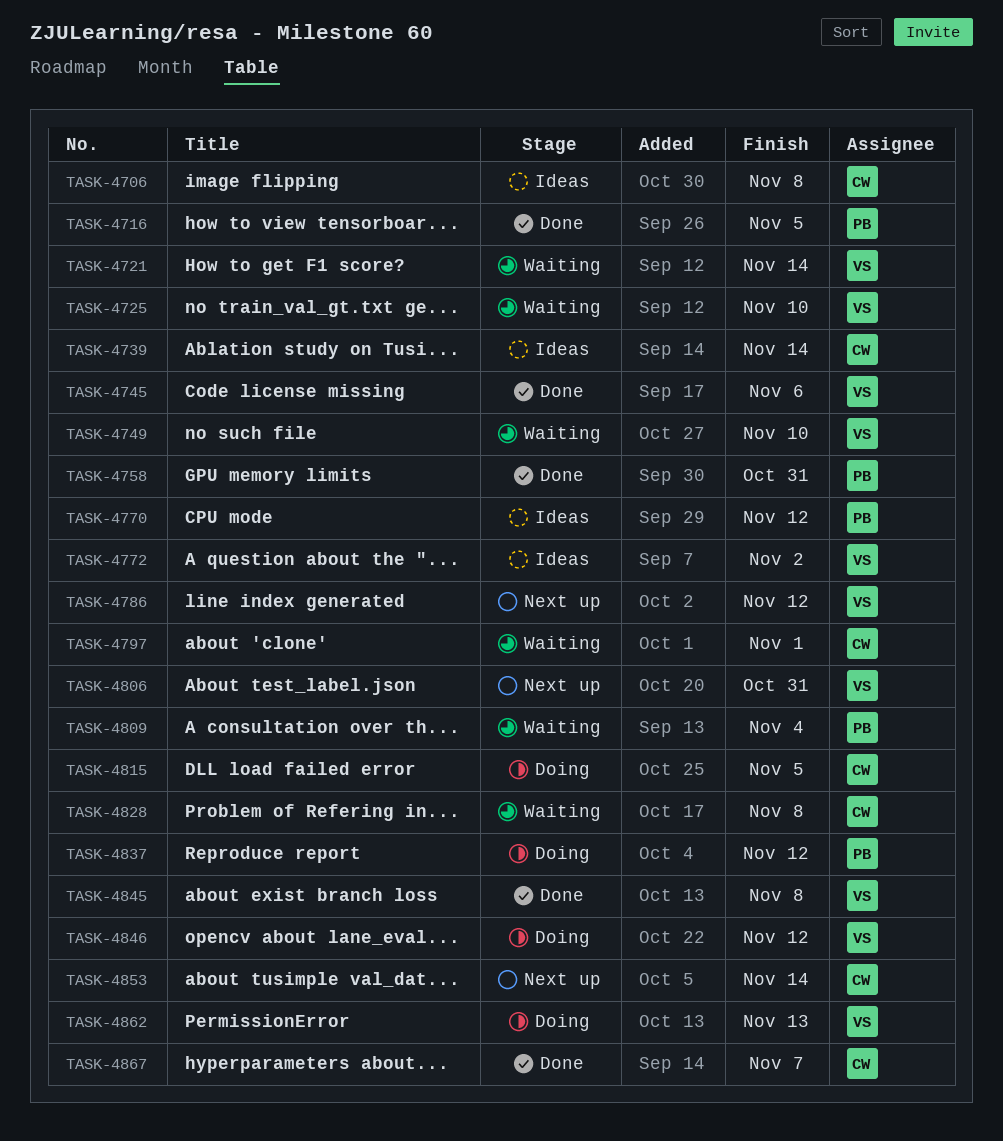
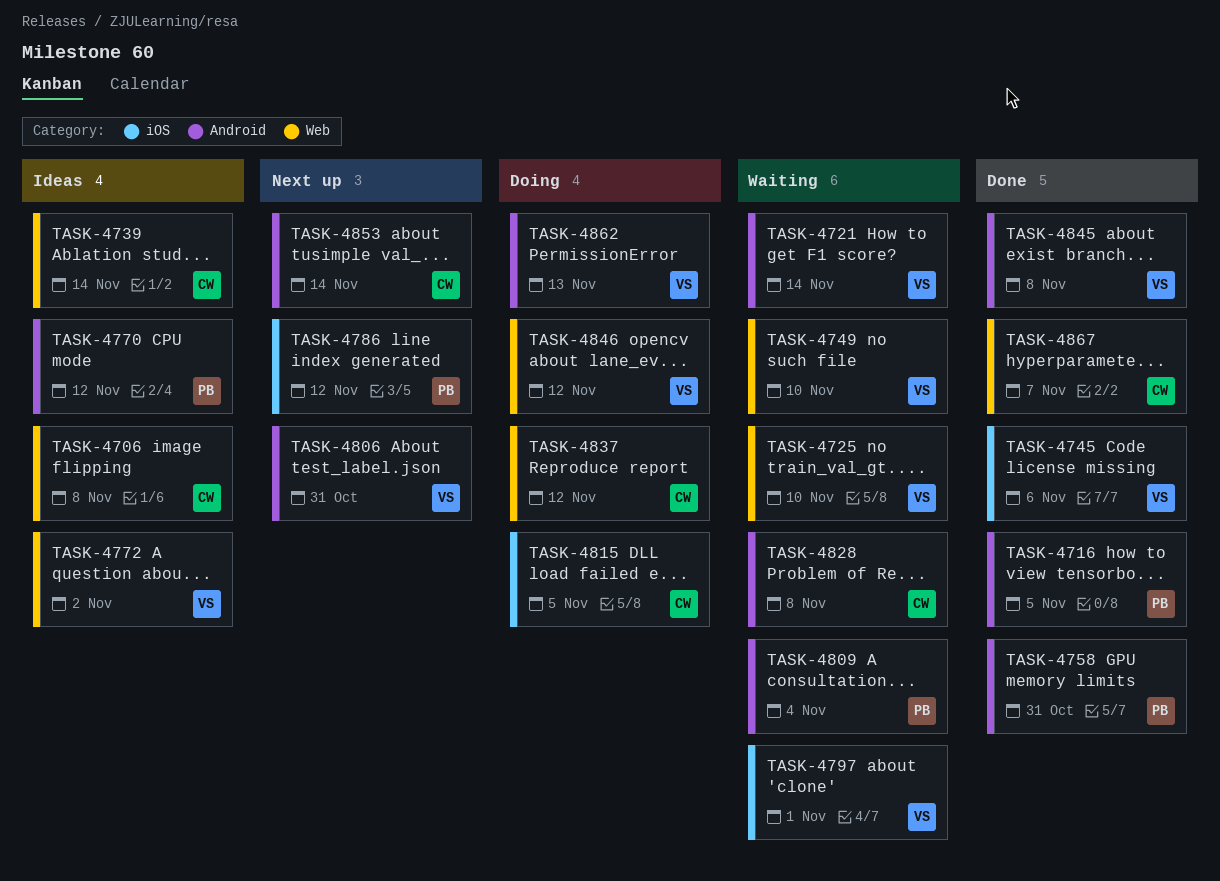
TASK-4786, owner: VS -> PB
TASK-4797, owner: CW -> VS
TASK-4837, owner: PB -> CW

